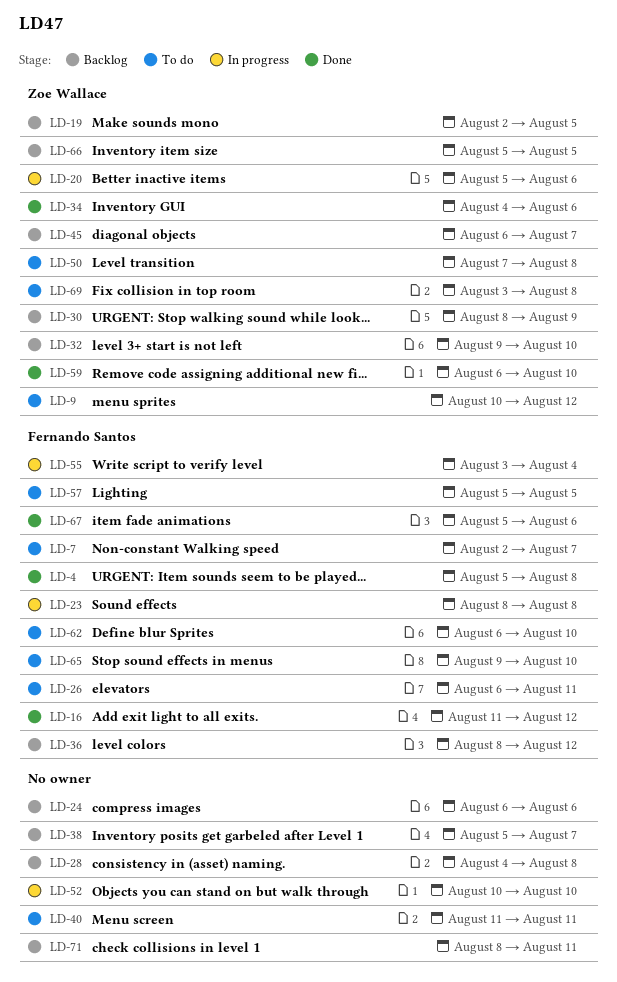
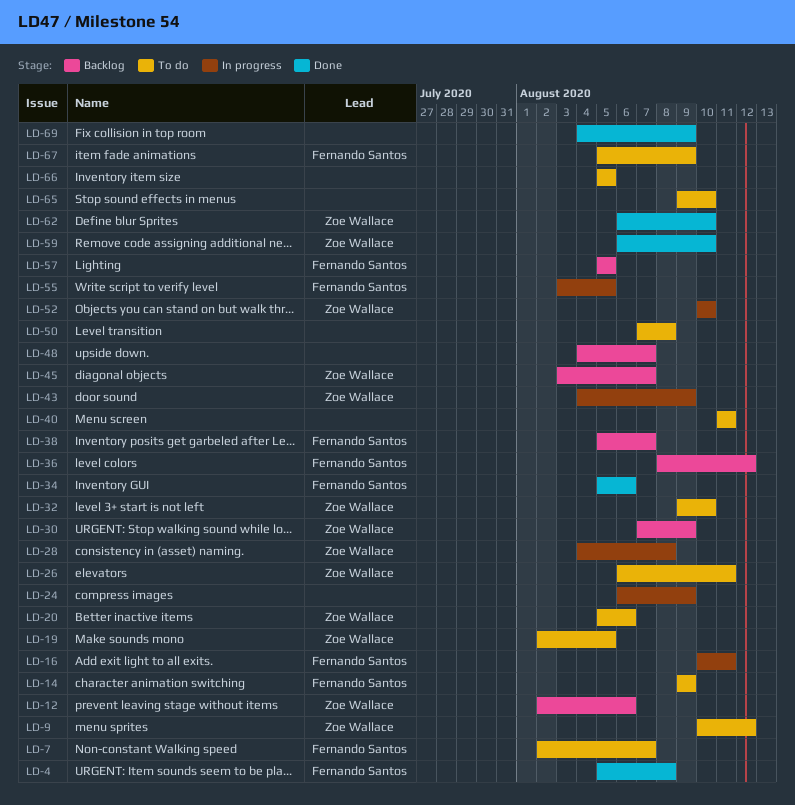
LD-12: none -> present
LD-14: none -> present
LD-16, status: Done -> In progress
LD-16, start: Aug 11 -> Aug 10
LD-16, due: Aug 12 -> Aug 11
LD-19, status: Backlog -> To do
LD-20, status: In progress -> To do
LD-23: present -> none
LD-24, status: Backlog -> In progress
LD-24, due: Aug 6 -> Aug 9
LD-26, owner: Fernando Santos -> Zoe Wallace
LD-28, status: Backlog -> In progress
LD-28, owner: none -> Zoe Wallace
LD-30, start: Aug 8 -> Aug 7
LD-32, status: Backlog -> To do
LD-34, owner: Zoe Wallace -> Fernando Santos
LD-34, start: Aug 4 -> Aug 5
LD-38, owner: none -> Fernando Santos
LD-43: none -> present
LD-45, start: Aug 6 -> Aug 3
LD-48: none -> present
LD-50, owner: Zoe Wallace -> none
LD-52, owner: none -> Zoe Wallace
LD-55, due: Aug 4 -> Aug 5
LD-57, status: To do -> Backlog
LD-62, status: To do -> Done
LD-62, owner: Fernando Santos -> Zoe Wallace
LD-65, owner: Fernando Santos -> none
LD-66, status: Backlog -> To do
LD-66, owner: Zoe Wallace -> none
LD-67, status: Done -> To do
LD-67, due: Aug 6 -> Aug 9
LD-69, status: To do -> Done
LD-69, owner: Zoe Wallace -> none
LD-69, start: Aug 3 -> Aug 4
LD-69, due: Aug 8 -> Aug 9
LD-71: present -> none

